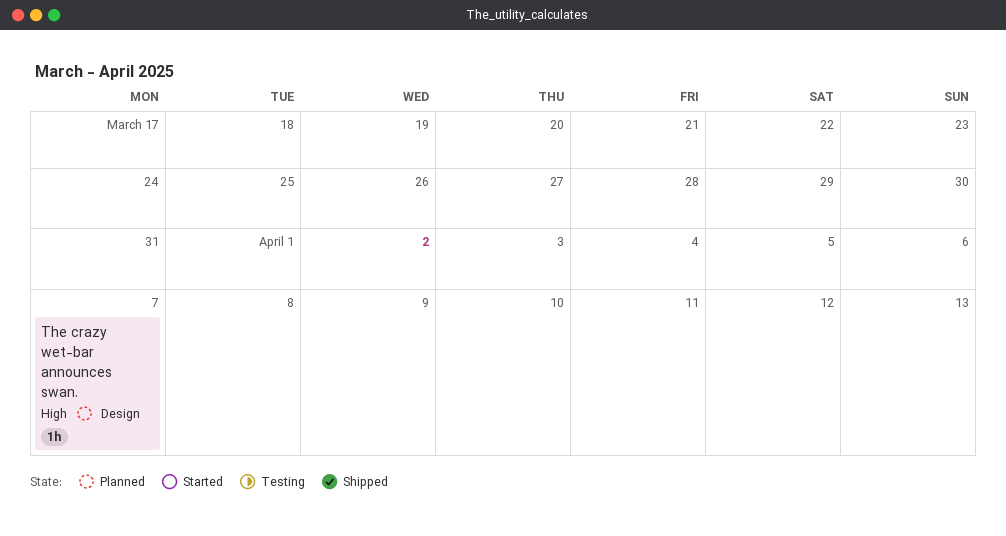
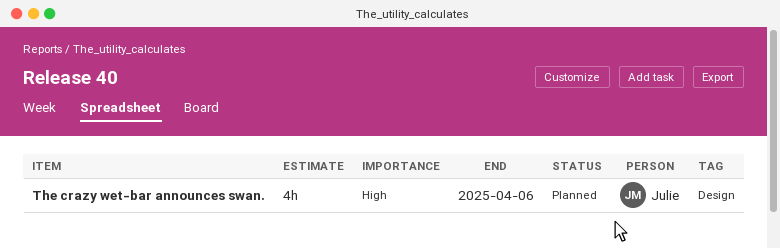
The crazy wet-bar announces swan., estimate: 1h -> 4h
The crazy wet-bar announces swan., due: Apr 7 -> Apr 6

